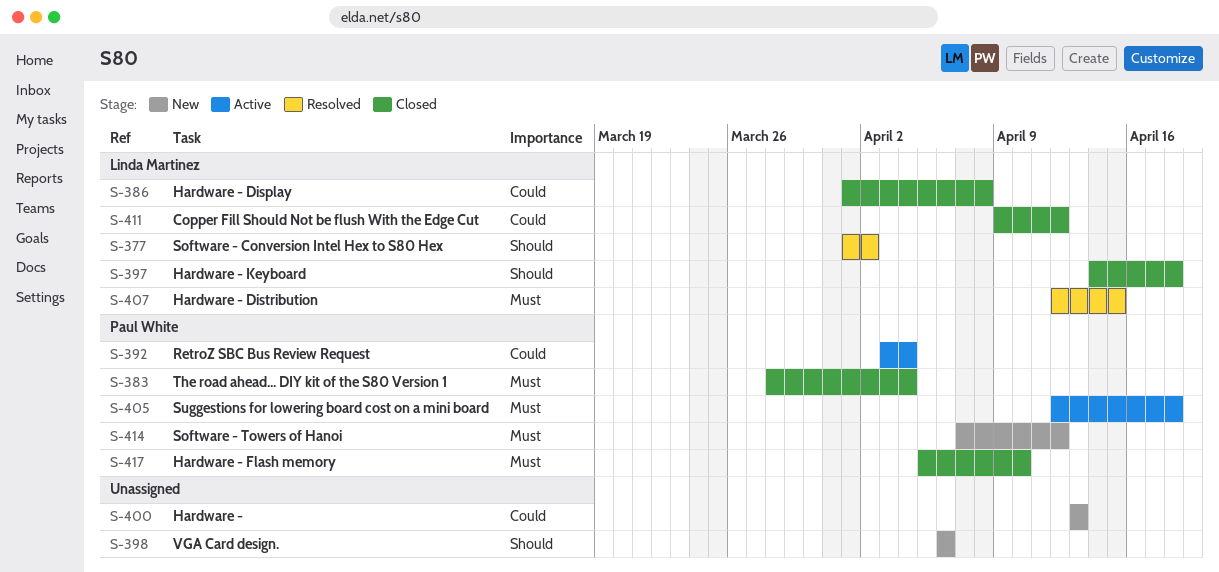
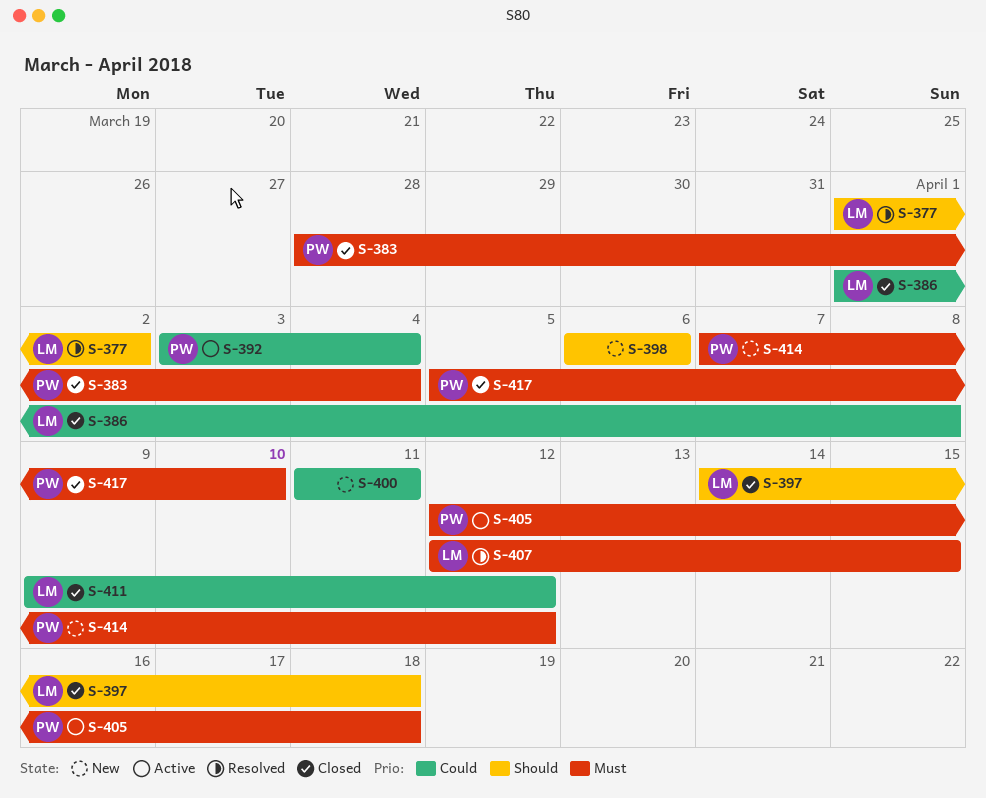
S-400, start: Apr 13 -> Apr 11
S-400, due: Apr 13 -> Apr 11

